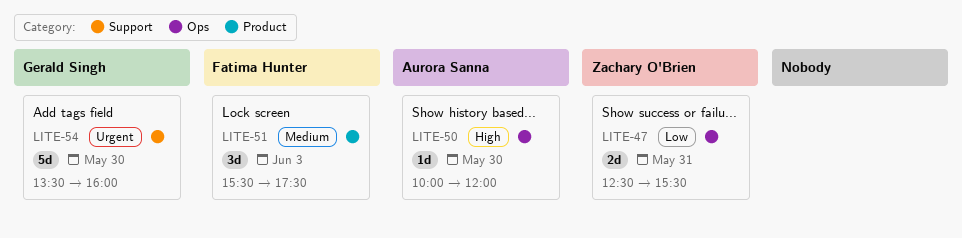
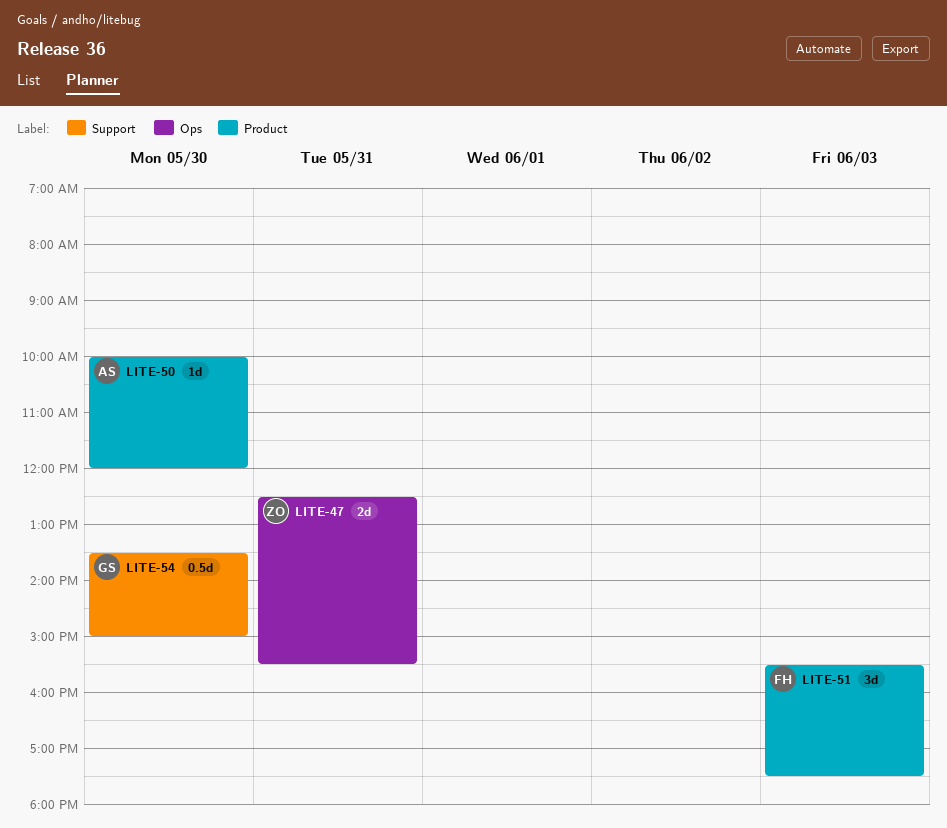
LITE-50, label: Ops -> Product
LITE-54, estimate: 5d -> 0.5d
LITE-54, ends: 16:00 -> 15:00

